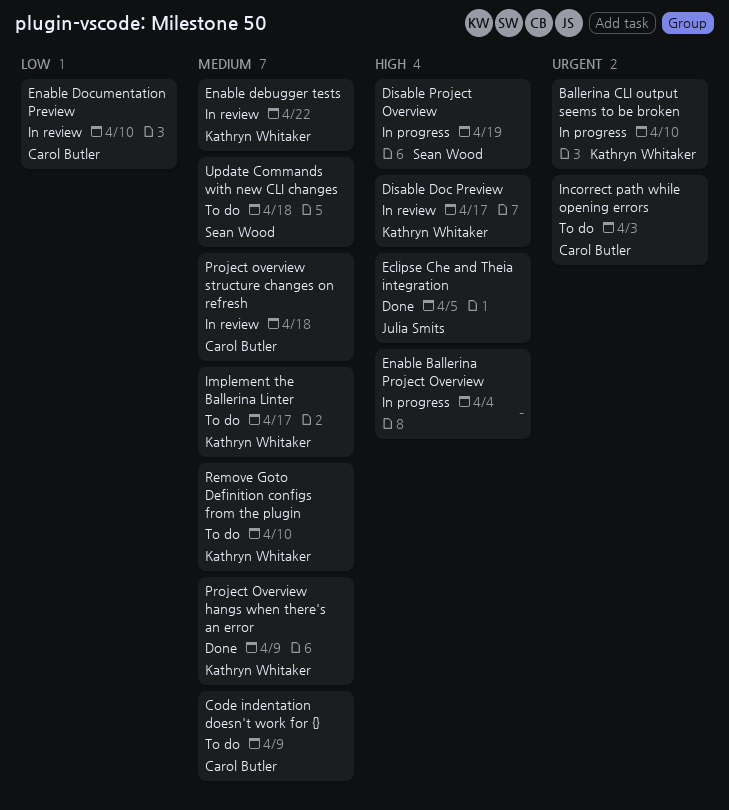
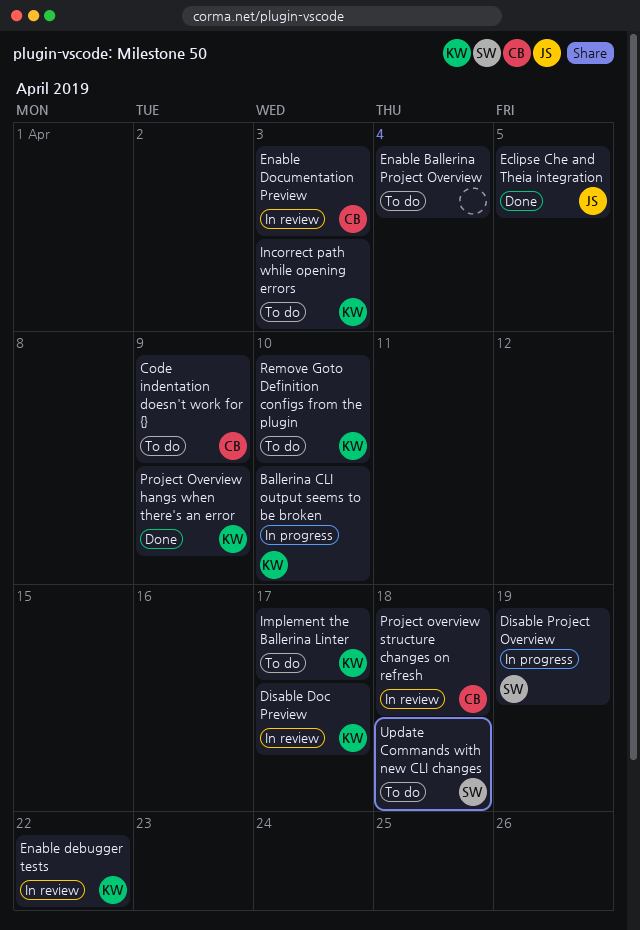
Enable Ballerina Project Overview, status: In progress -> To do
Enable Documentation Preview, due: Apr 10 -> Apr 3
Incorrect path while opening errors, owner: Carol Butler -> Kathryn Whitaker

